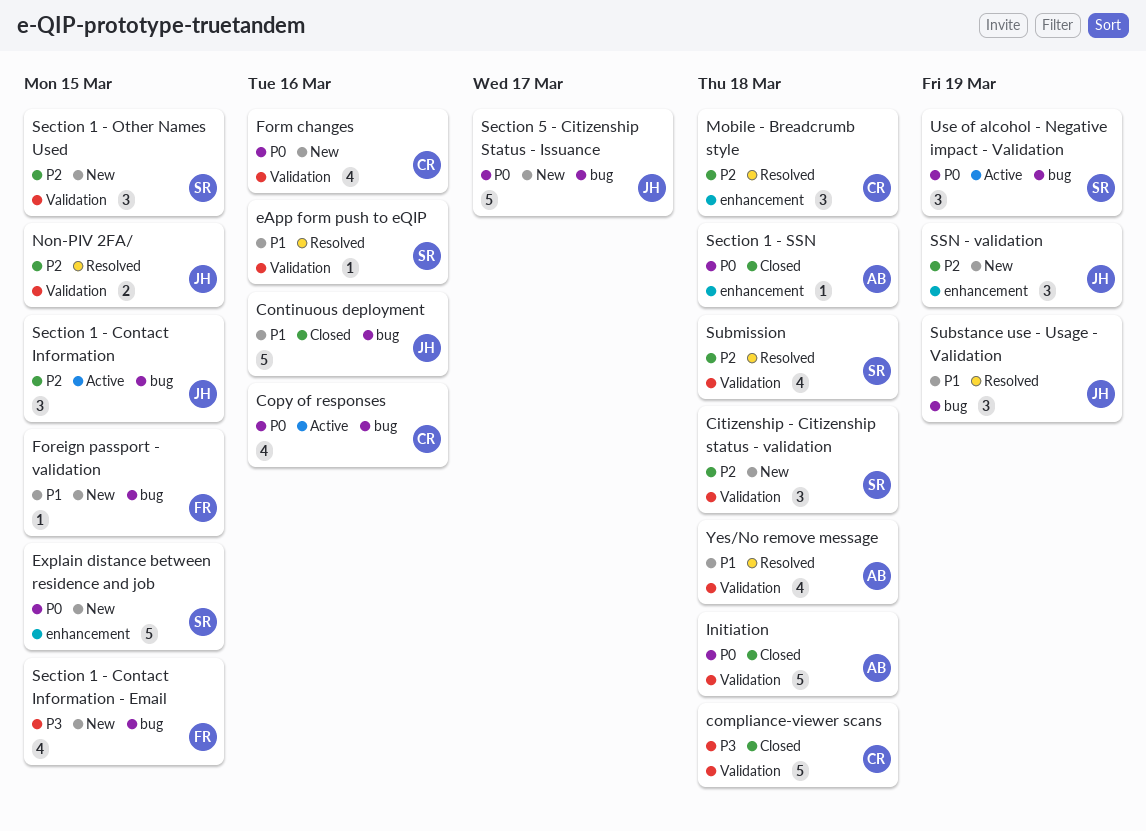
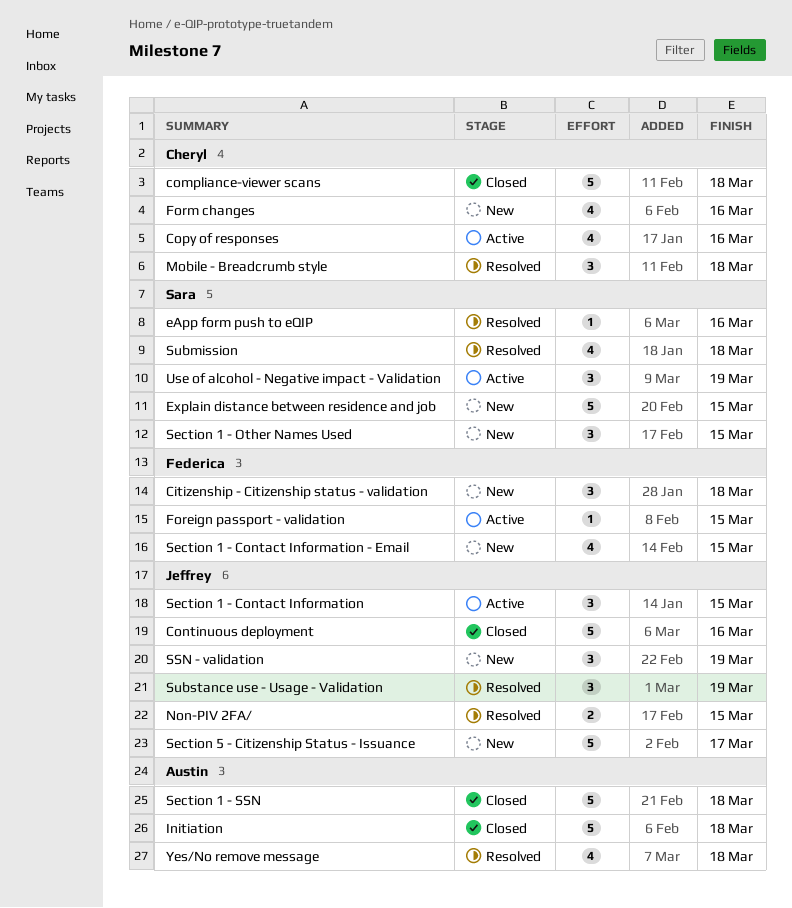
Citizenship - Citizenship status - validation, owner: Sara -> Federica
Foreign passport - validation, status: New -> Active
Section 1 - SSN, estimate: 1 -> 5

